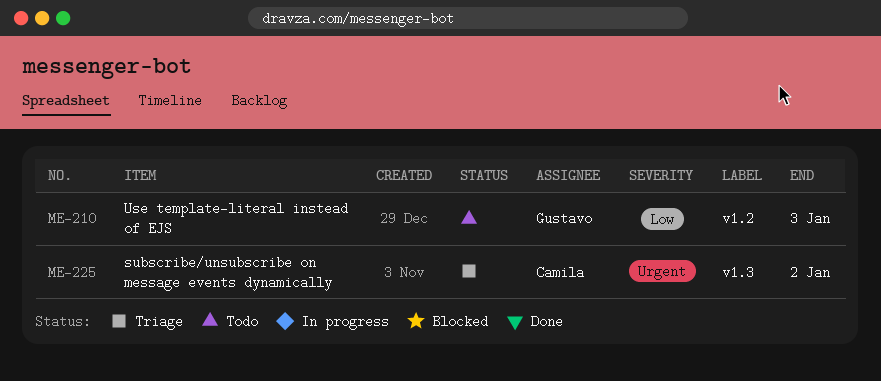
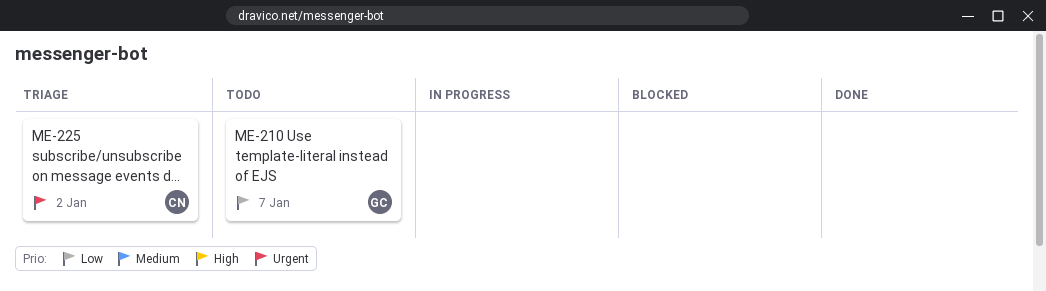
ME-210, due: Jan 3 -> Jan 7

